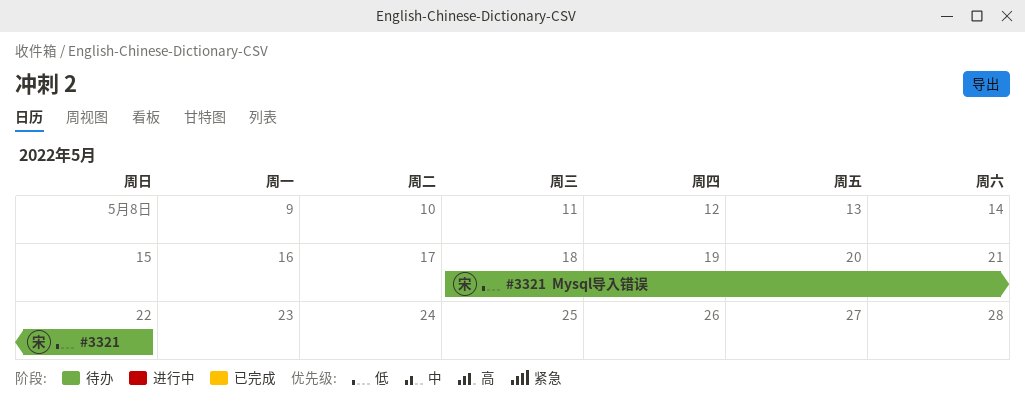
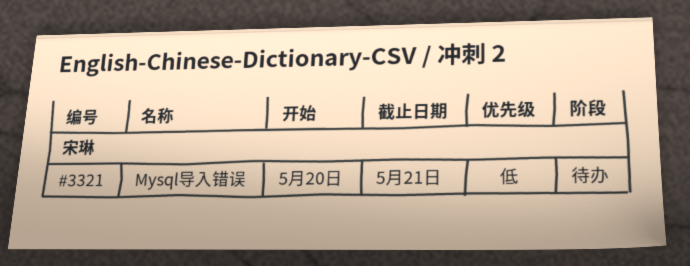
#3321, start: May 18 -> May 20
#3321, due: May 22 -> May 21

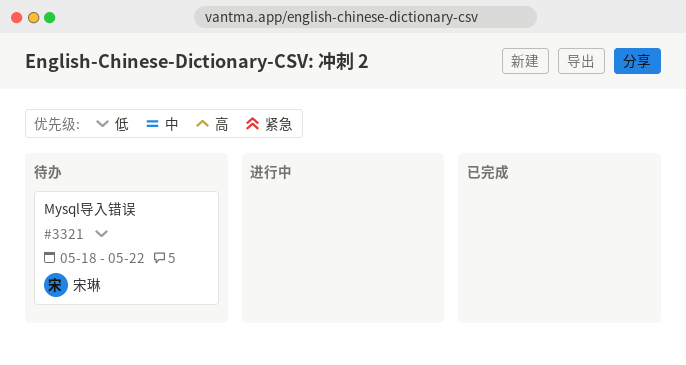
#3321, start: May 20 -> May 18
#3321, due: May 21 -> May 22

